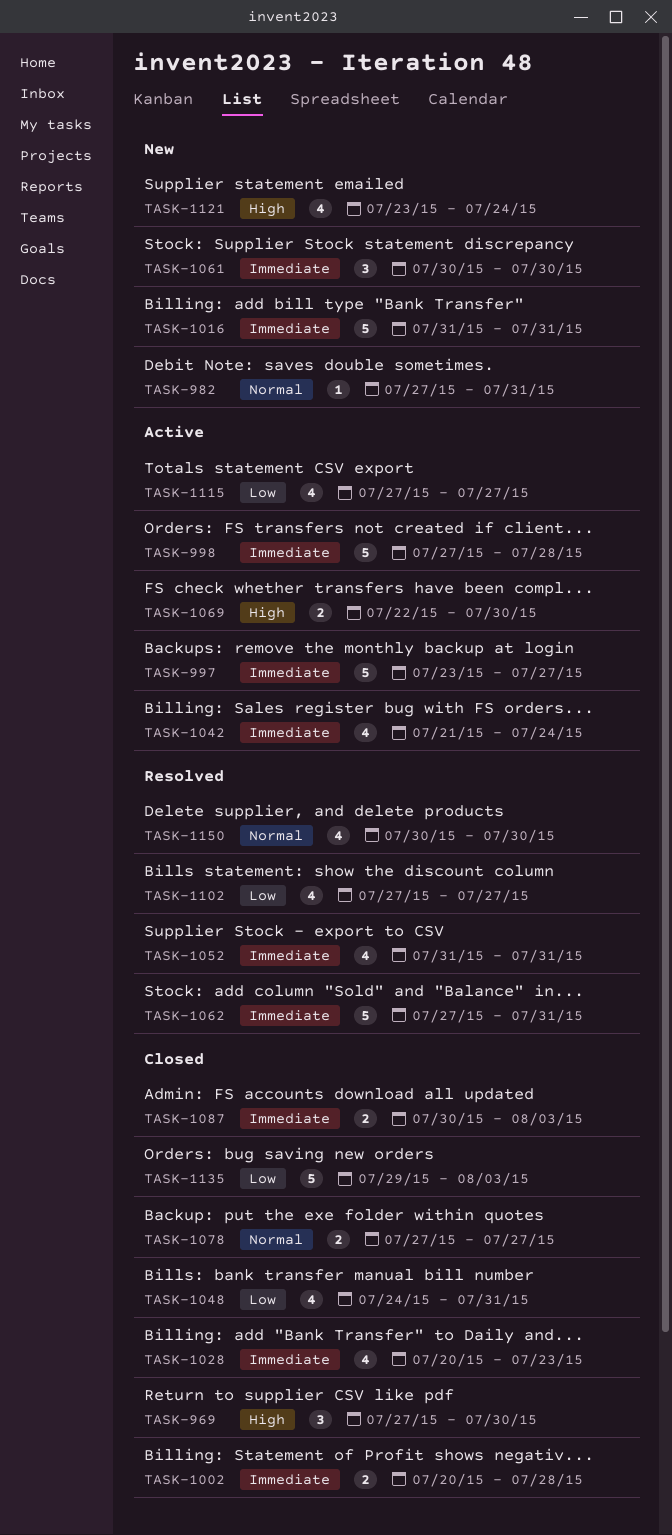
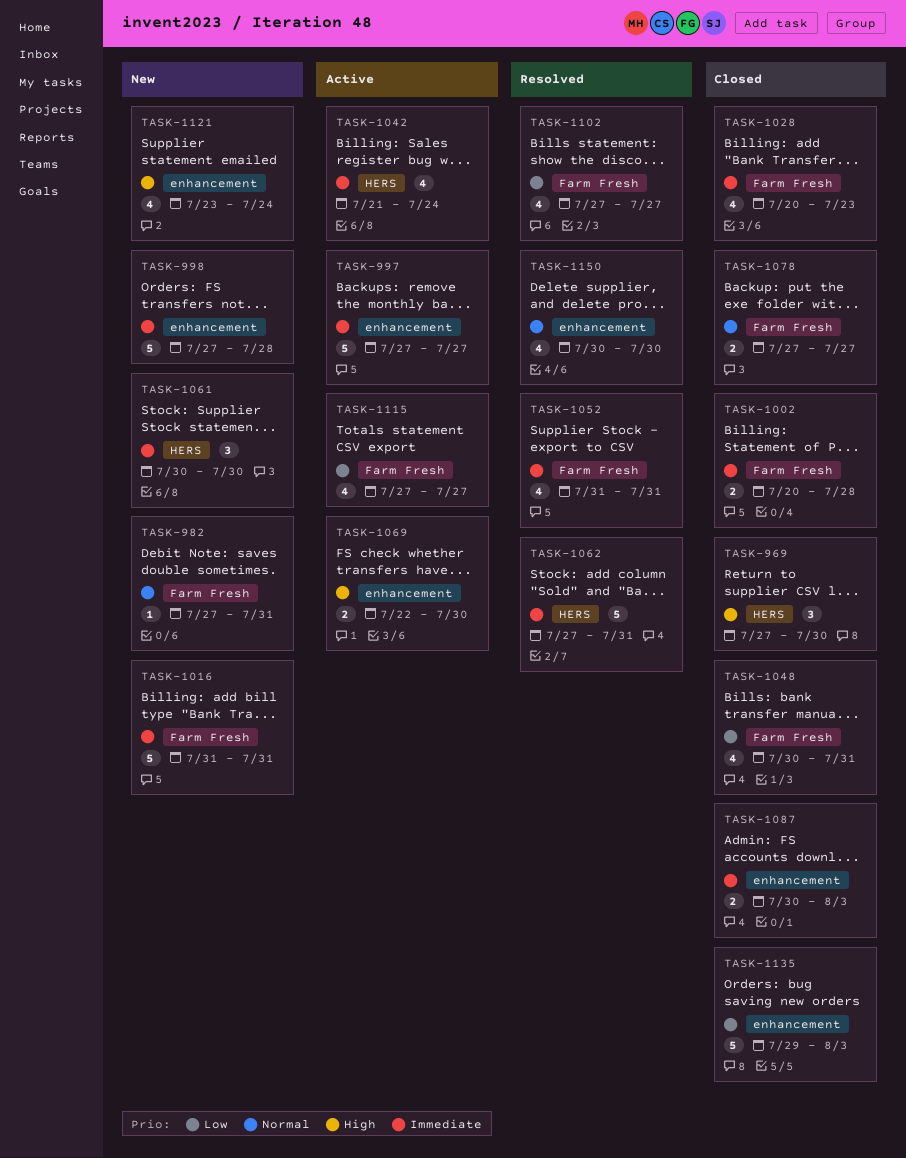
TASK-997, start: Jul 23 -> Jul 27
TASK-998, status: Active -> New
TASK-1048, start: Jul 24 -> Jul 30

